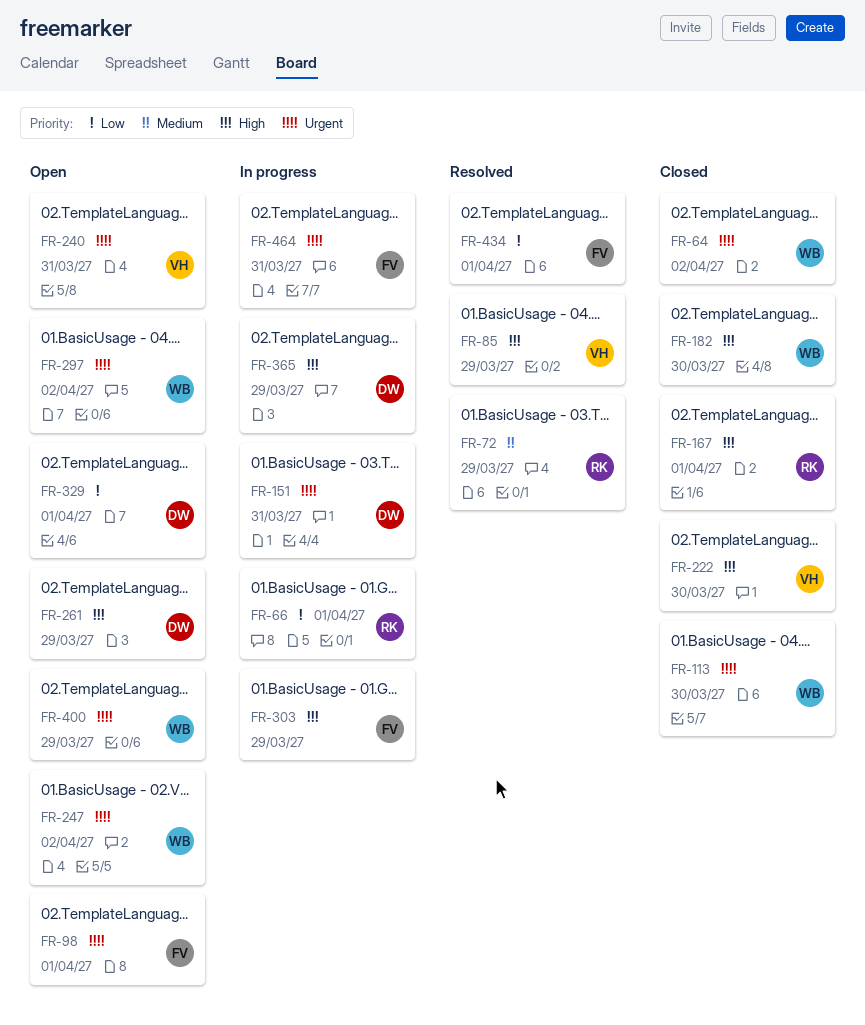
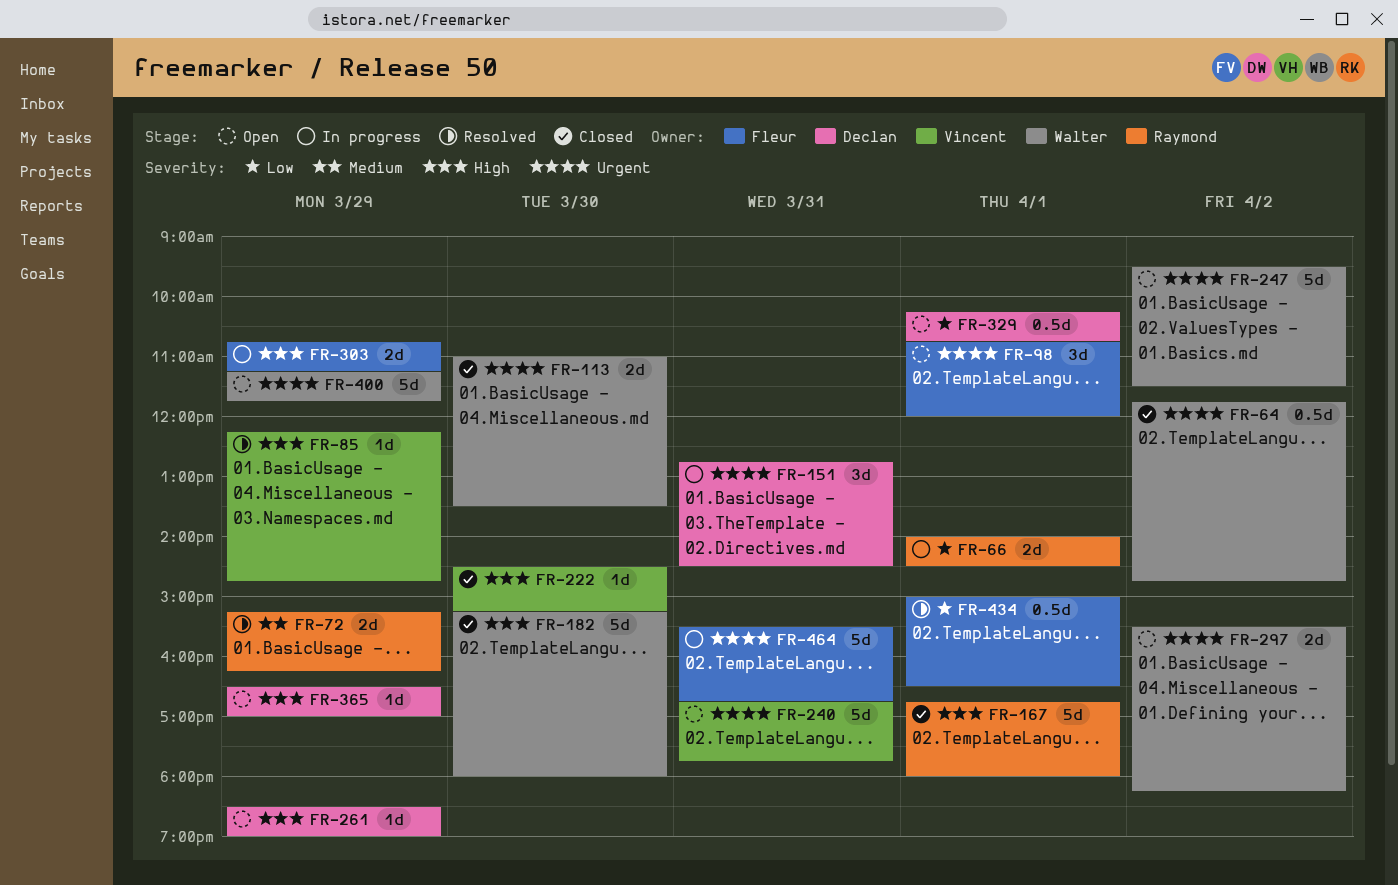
FR-365, status: In progress -> Open

